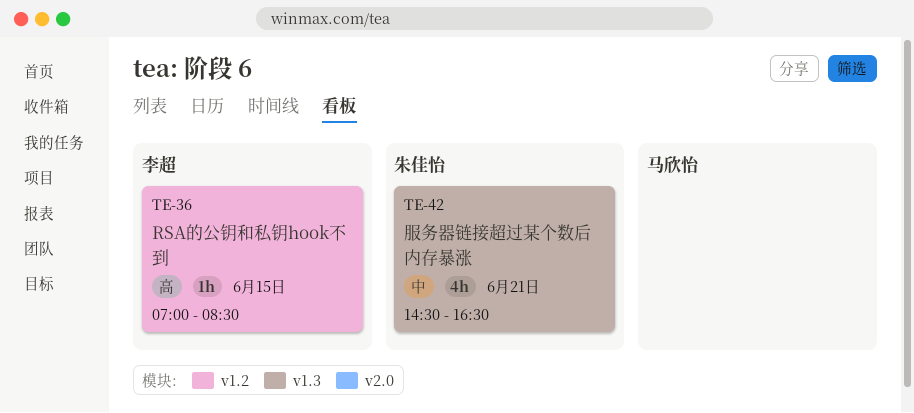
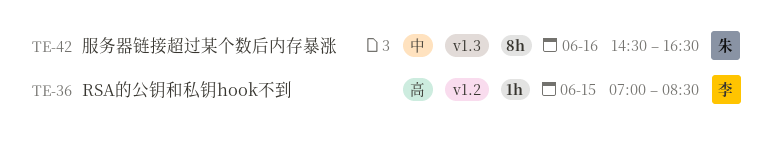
TE-42, estimate: 4h -> 8h
TE-42, day: Jun 21 -> Jun 16

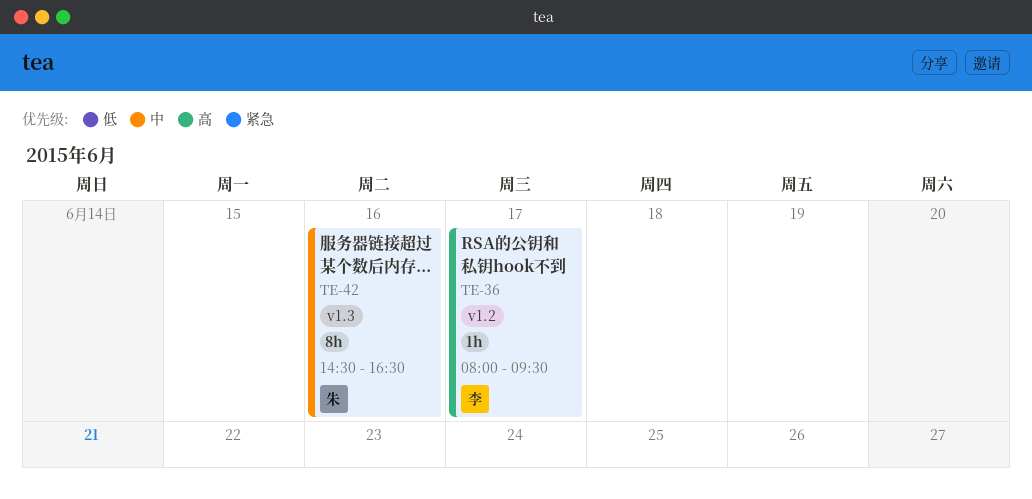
TE-36, day: Jun 15 -> Jun 17
TE-36, begins: 07:00 -> 08:00
TE-36, ends: 08:30 -> 09:30

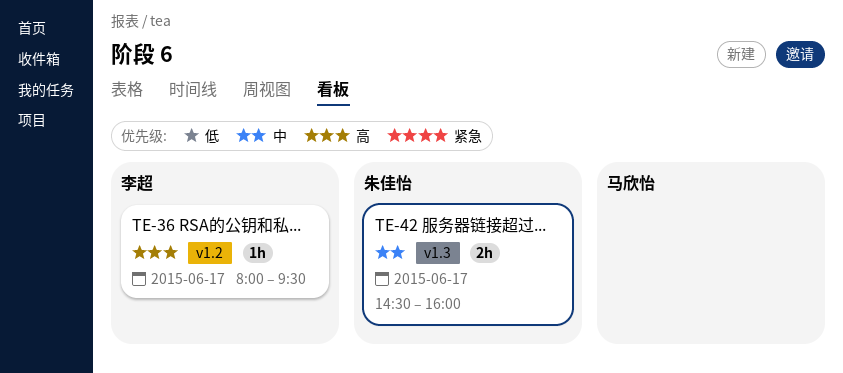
TE-42, estimate: 8h -> 2h
TE-42, day: Jun 16 -> Jun 17
TE-42, ends: 16:30 -> 16:00

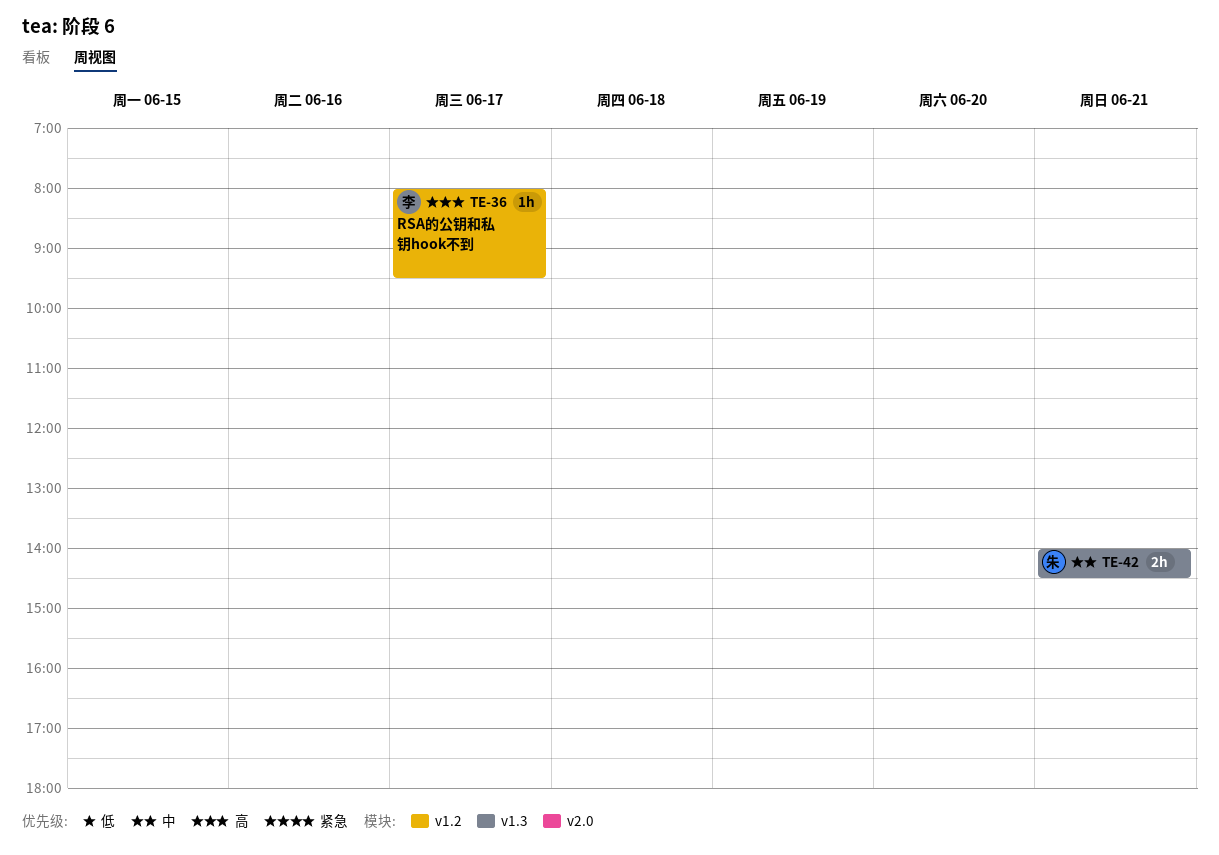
TE-42, day: Jun 17 -> Jun 21
TE-42, begins: 14:30 -> 14:00
TE-42, ends: 16:00 -> 14:30

